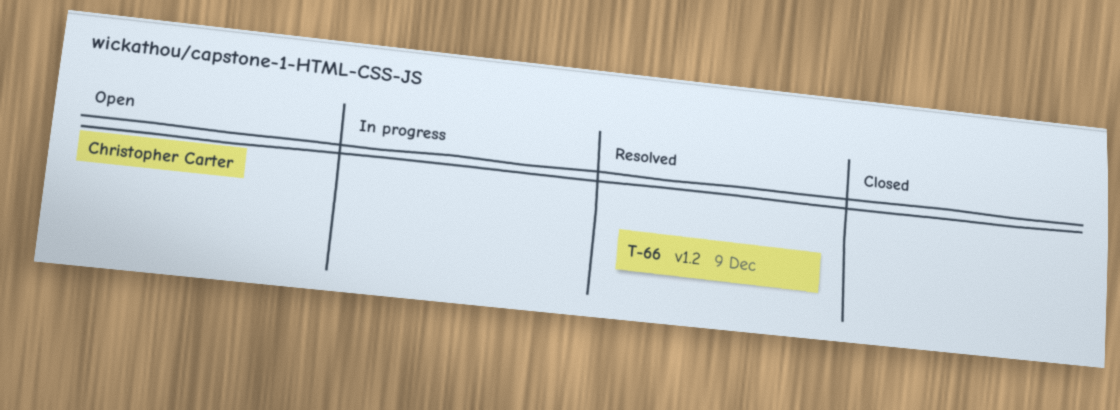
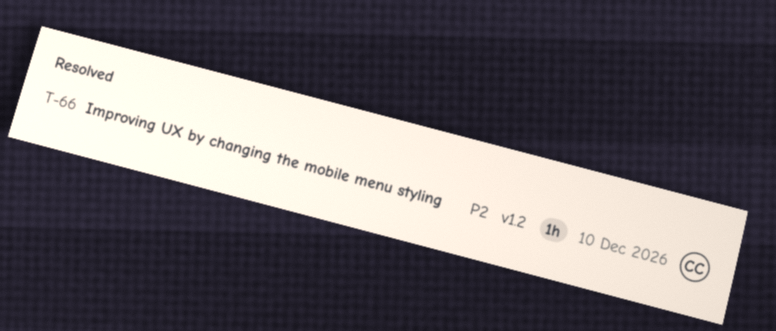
T-66, due: Dec 9 -> Dec 10

